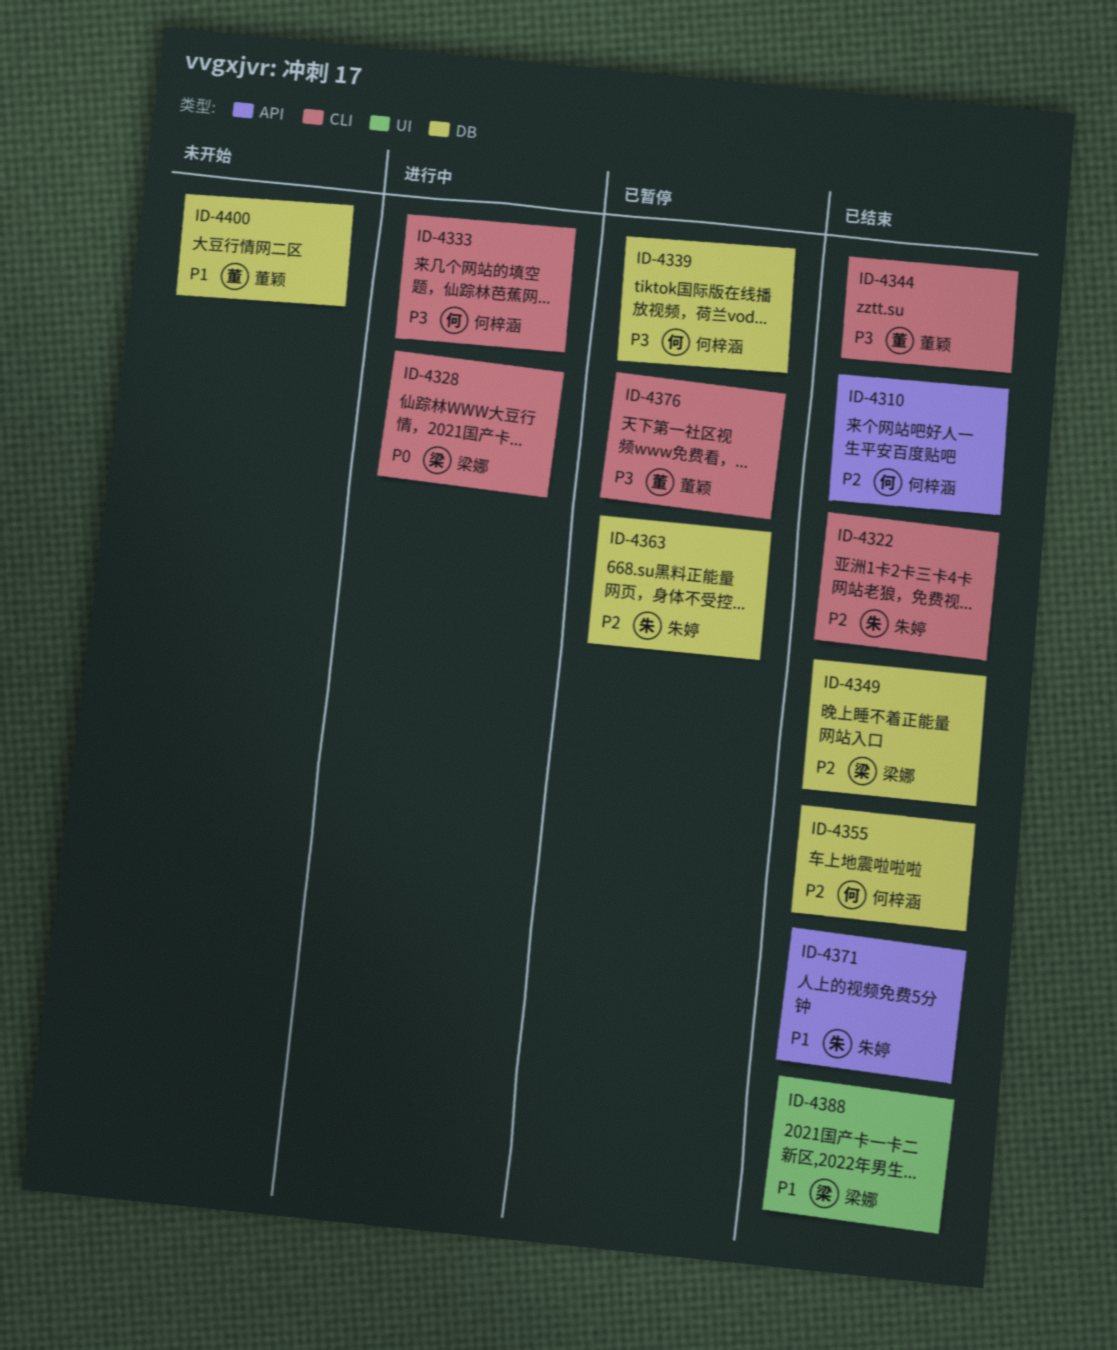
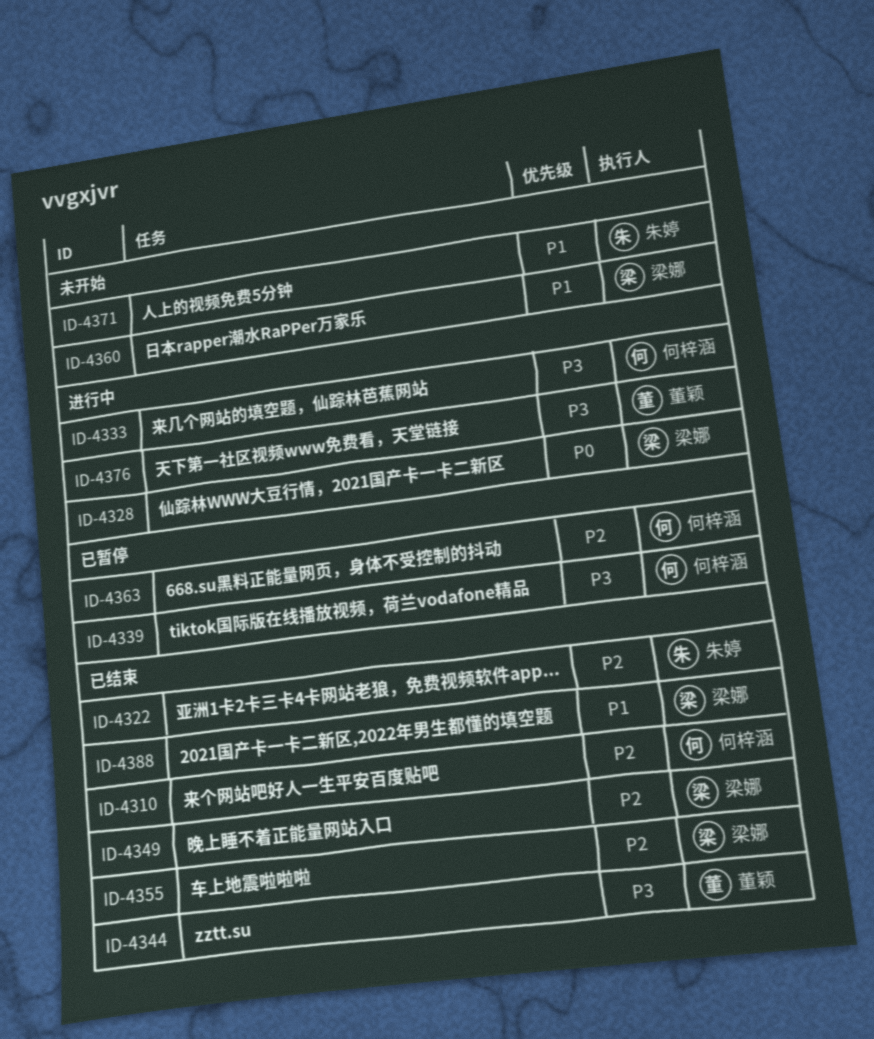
ID-4355, owner: 何梓涵 -> 梁娜
ID-4360: none -> present
ID-4363, owner: 朱婷 -> 何梓涵
ID-4371, status: 已结束 -> 未开始
ID-4376, status: 已暂停 -> 进行中
ID-4400: present -> none

